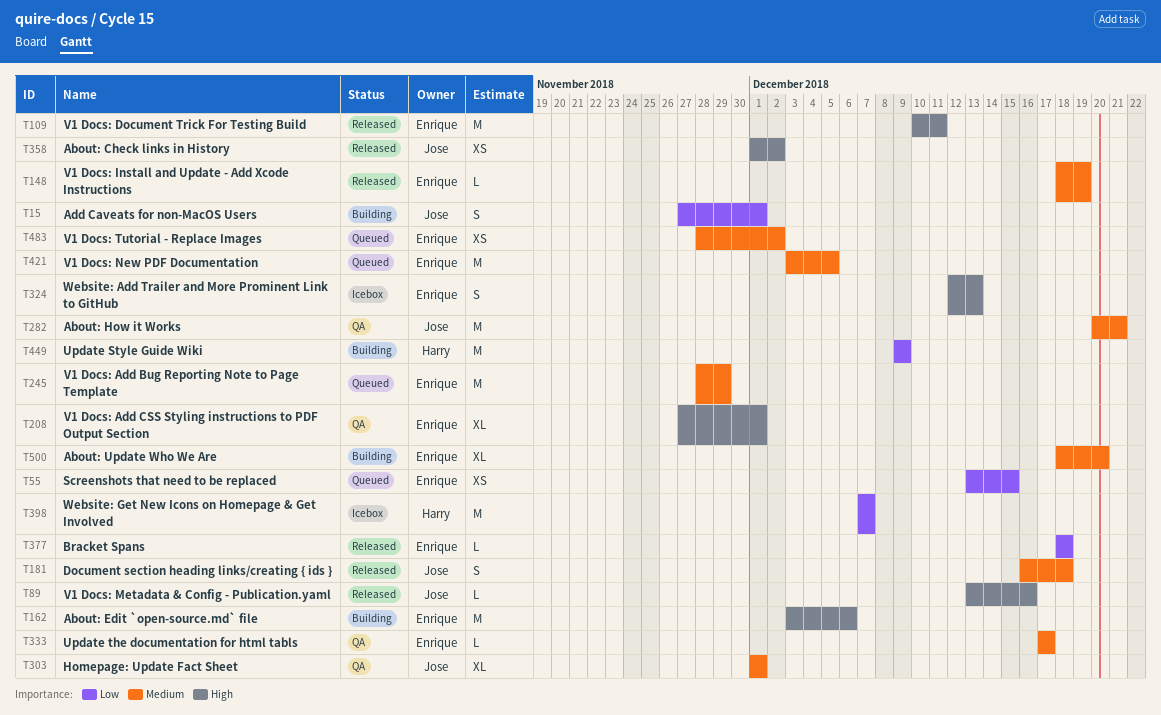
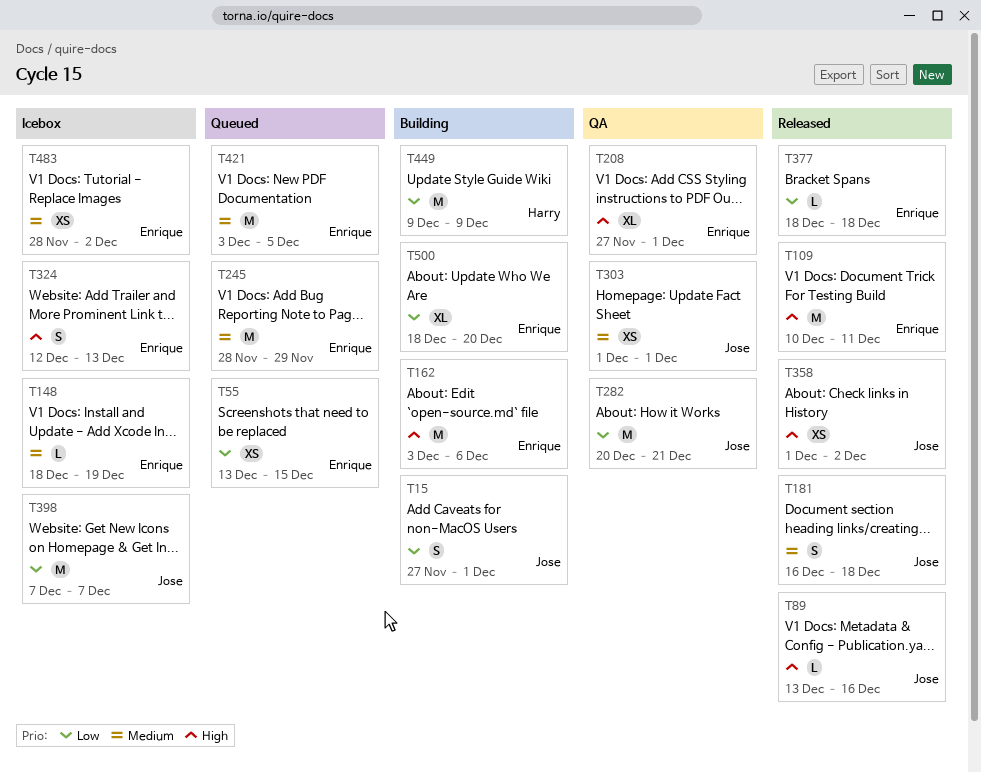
T148, status: Released -> Icebox
T282, priority: Medium -> Low
T303, estimate: XL -> XS
T333: present -> none
T398, owner: Harry -> Jose
T483, status: Queued -> Icebox
T500, priority: Medium -> Low

